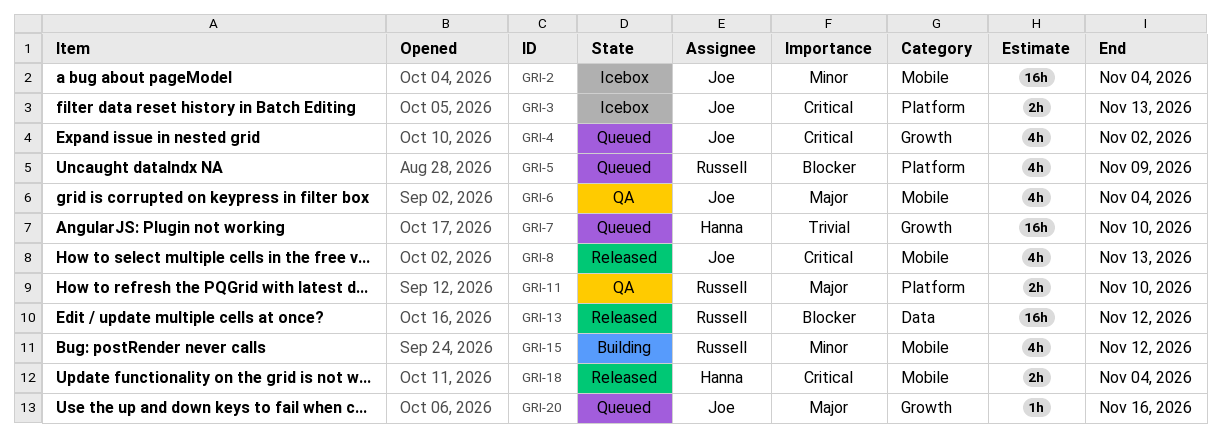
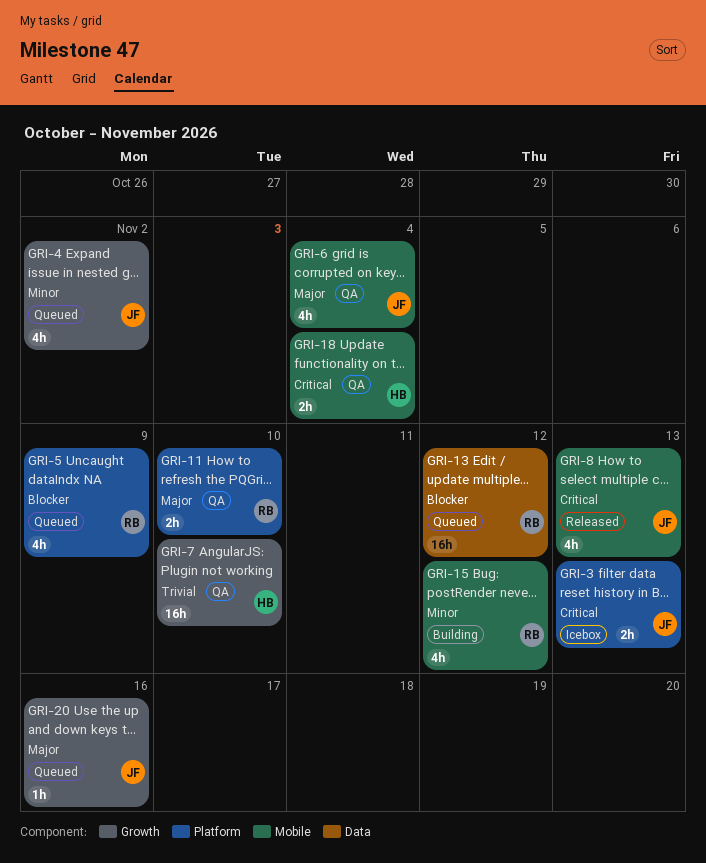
GRI-2: present -> none
GRI-4, priority: Critical -> Minor
GRI-7, status: Queued -> QA
GRI-13, status: Released -> Queued
GRI-18, status: Released -> QA

